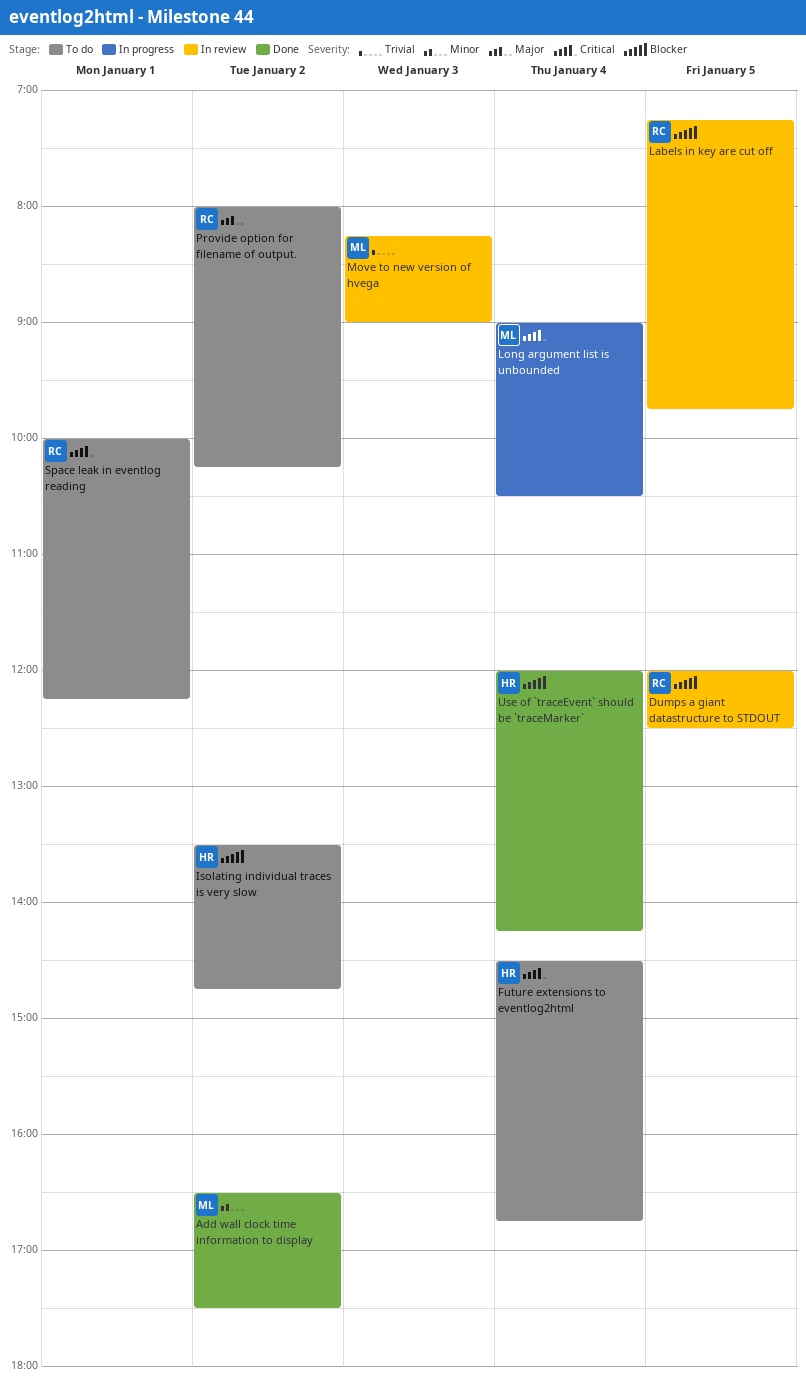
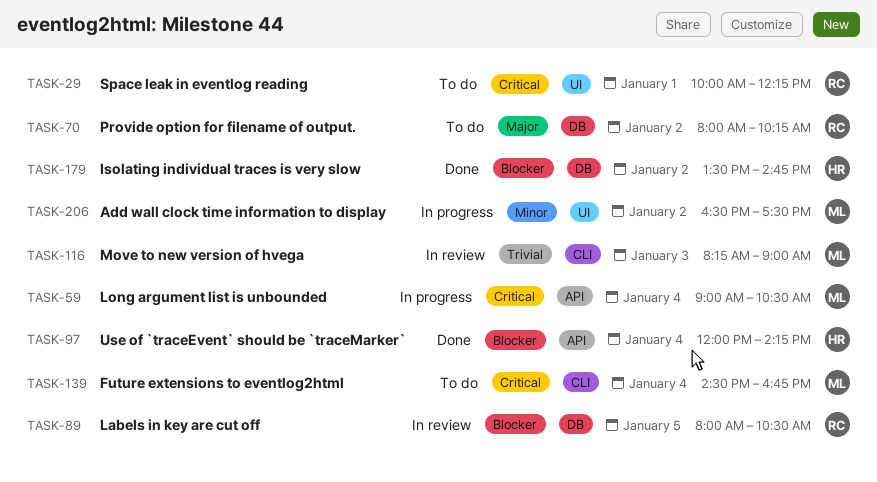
Add wall clock time information to display, status: Done -> In progress
Dumps a giant datastructure to STDOUT: present -> none
Future extensions to eventlog2html, owner: HR -> ML
Isolating individual traces is very slow, status: To do -> Done
Labels in key are cut off, begins: 07:15 -> 08:00
Labels in key are cut off, ends: 09:45 -> 10:30

